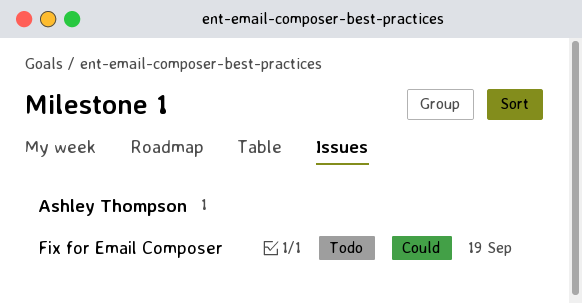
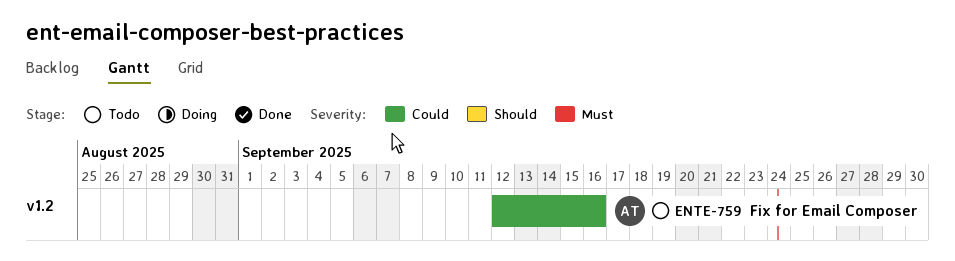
Fix for Email Composer, due: Sep 19 -> Sep 16

